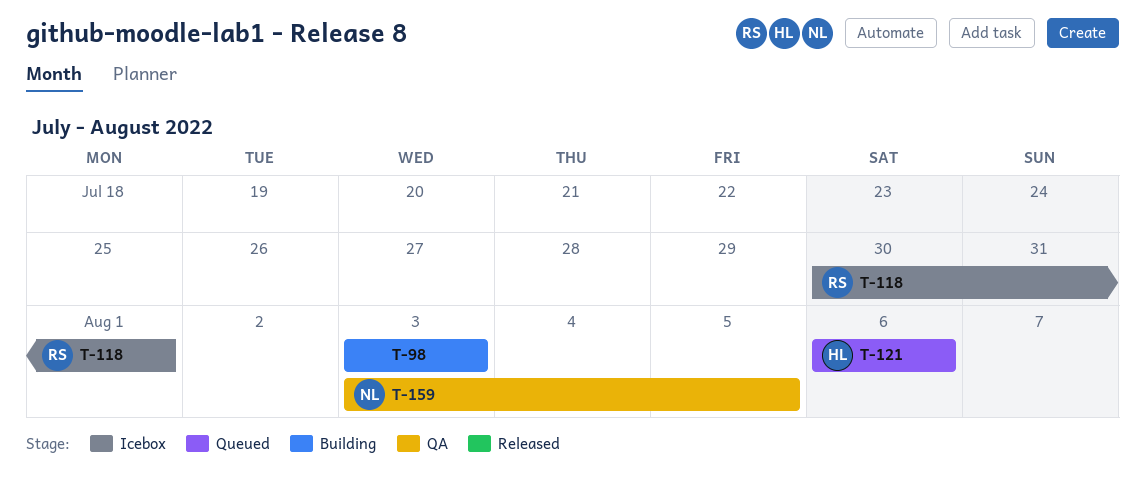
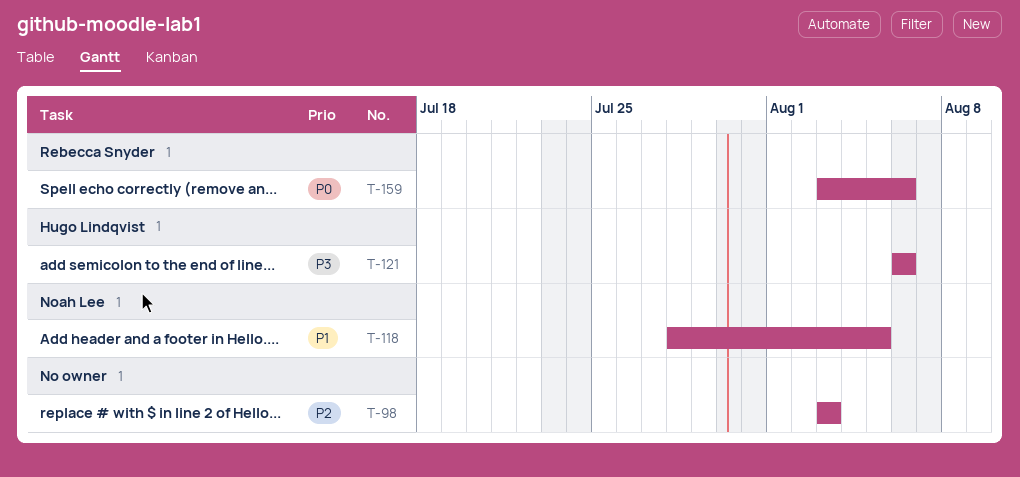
T-118, owner: Rebecca Snyder -> Noah Lee
T-118, start: Jul 30 -> Jul 28
T-118, due: Aug 1 -> Aug 5
T-159, owner: Noah Lee -> Rebecca Snyder
T-159, due: Aug 5 -> Aug 6

